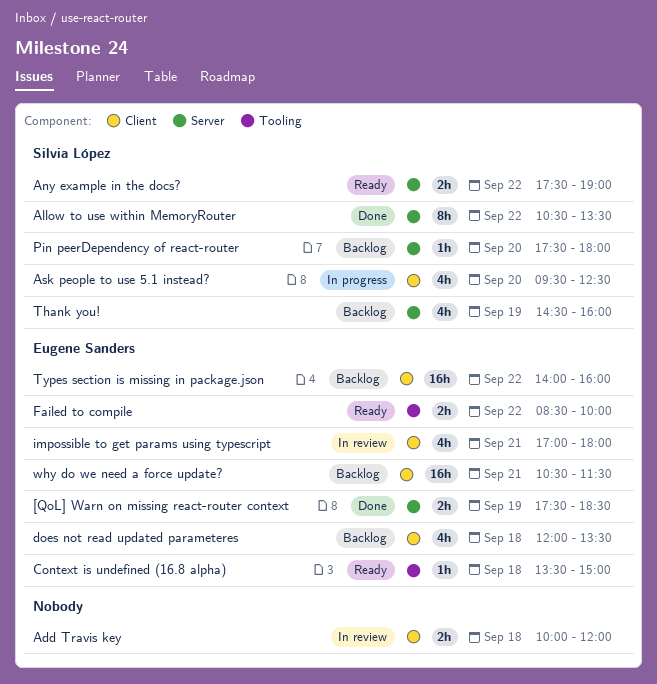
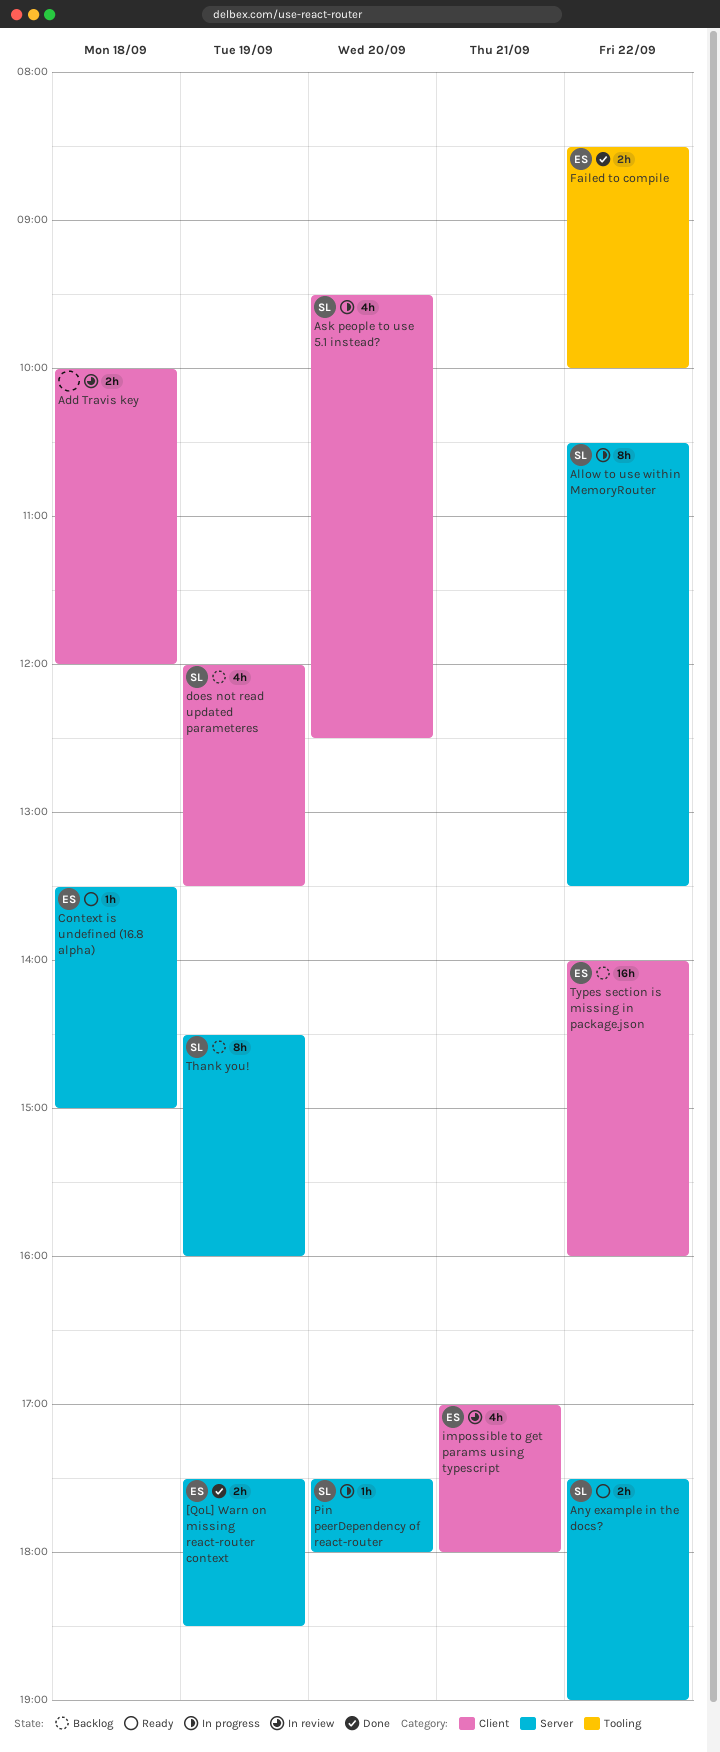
Allow to use within MemoryRouter, status: Done -> In progress
Context is undefined (16.8 alpha), label: Tooling -> Server
does not read updated parameteres, owner: Eugene Sanders -> Silvia López
does not read updated parameteres, day: Sep 18 -> Sep 19
Failed to compile, status: Ready -> Done
Pin peerDependency of react-router, status: Backlog -> In progress
Thank you!, estimate: 4h -> 8h
why do we need a force update?: present -> none

